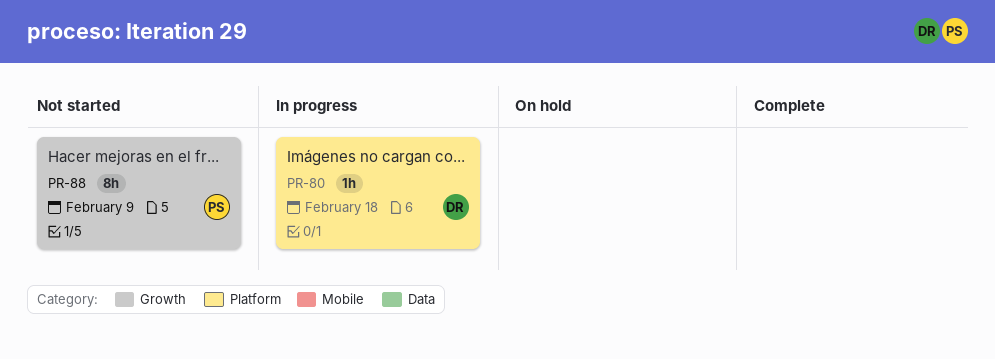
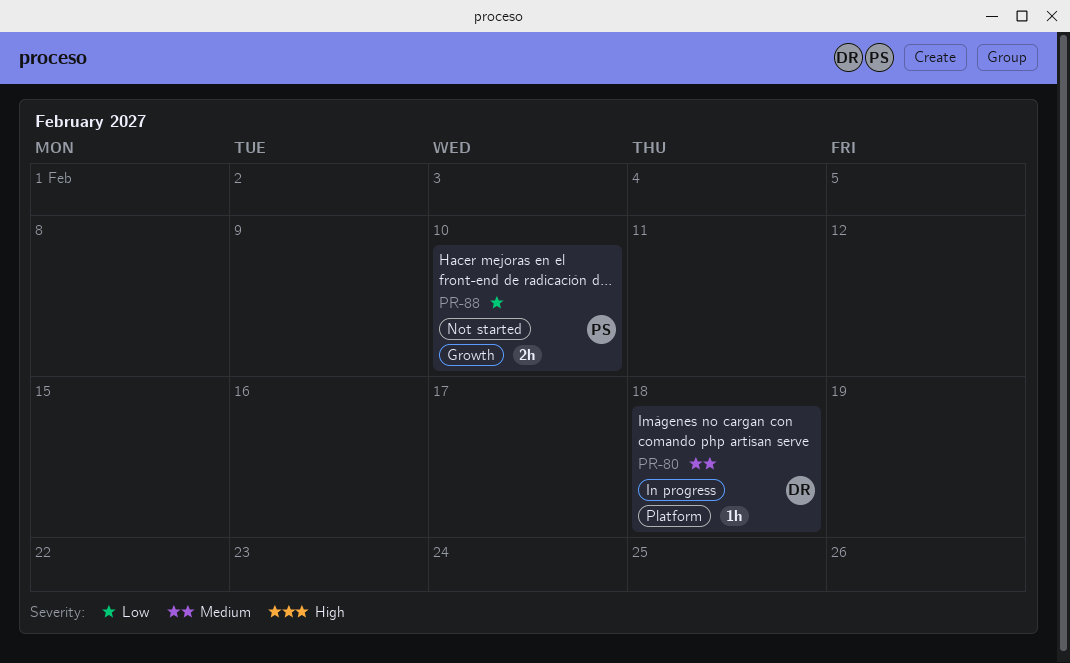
PR-88, estimate: 8h -> 2h
PR-88, due: Feb 9 -> Feb 10

